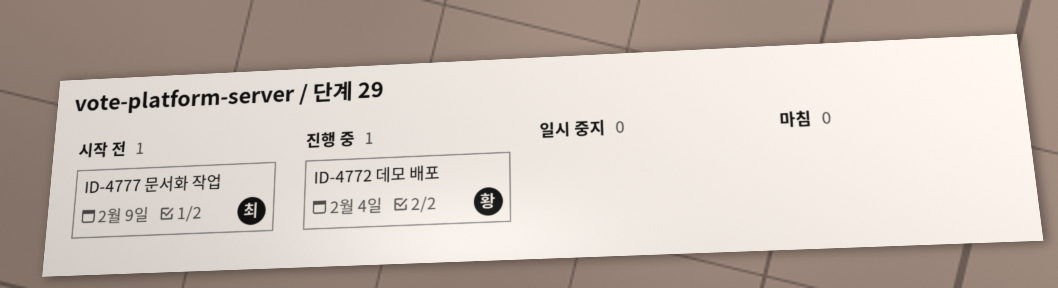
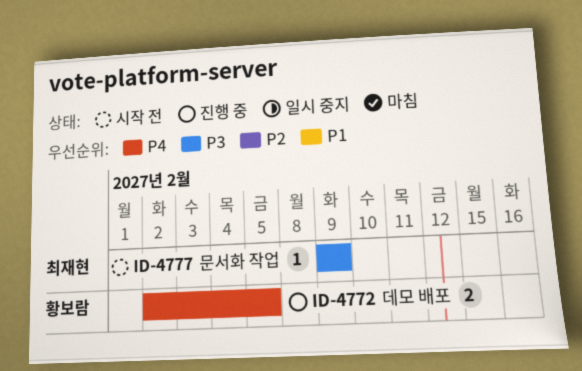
ID-4772, due: Feb 4 -> Feb 5

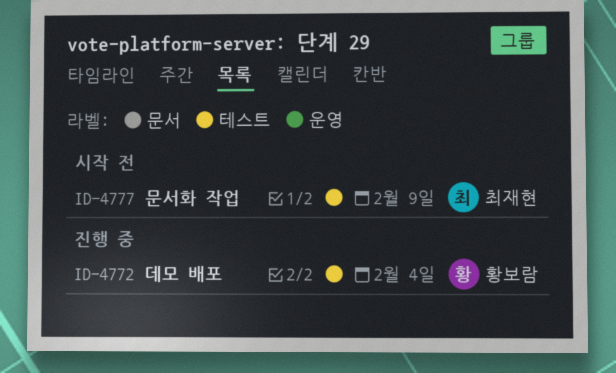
ID-4772, due: Feb 5 -> Feb 4

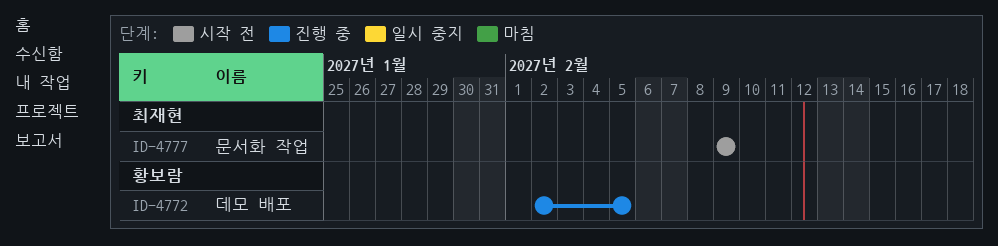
ID-4772, due: Feb 4 -> Feb 5

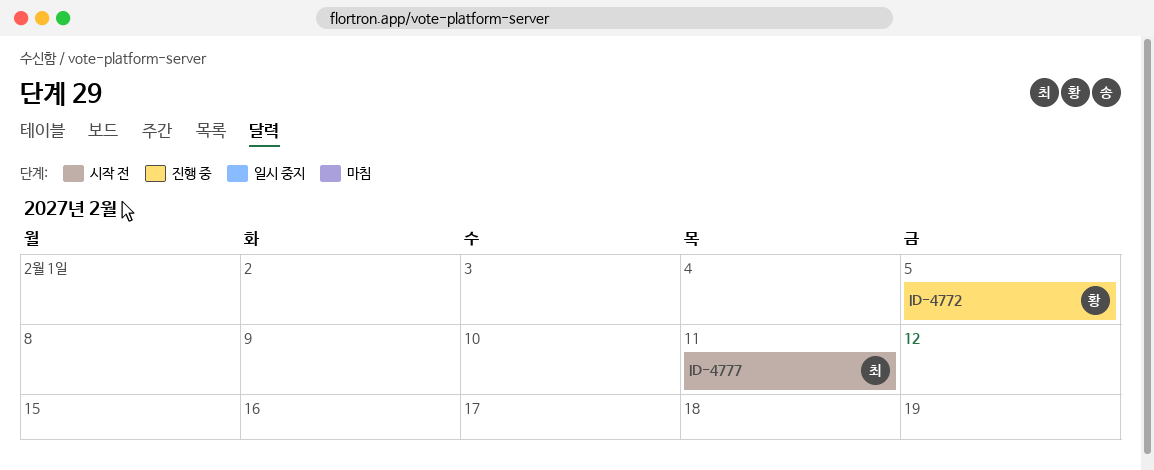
ID-4777, due: Feb 9 -> Feb 11

